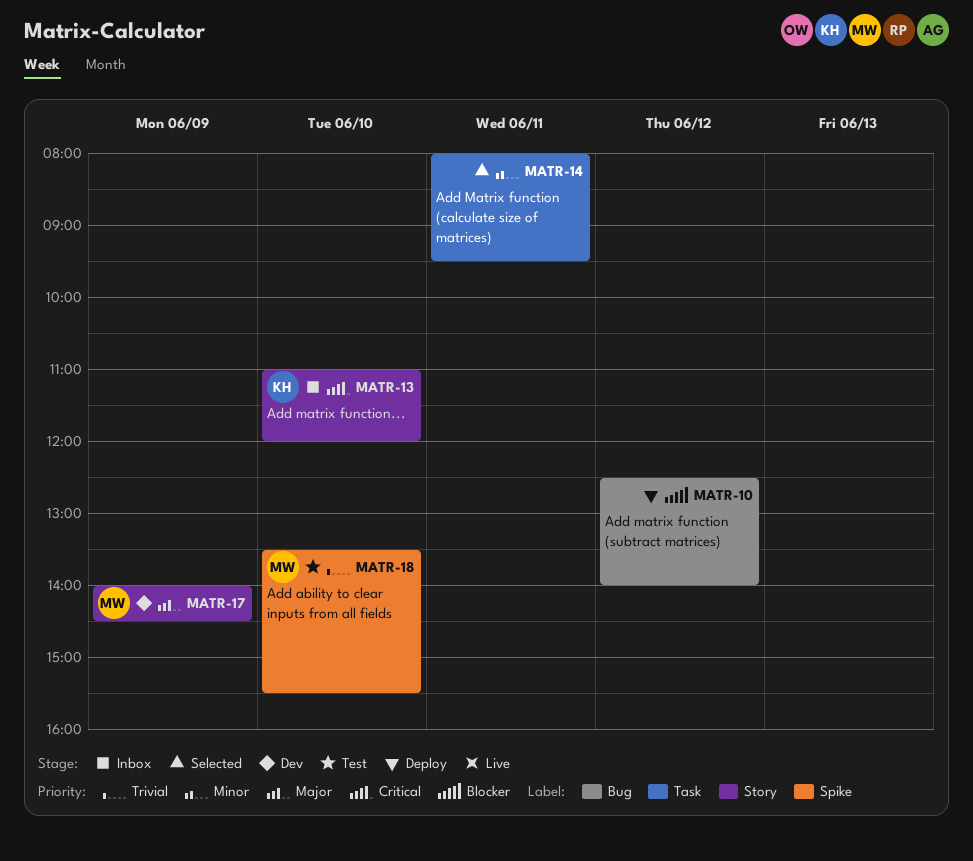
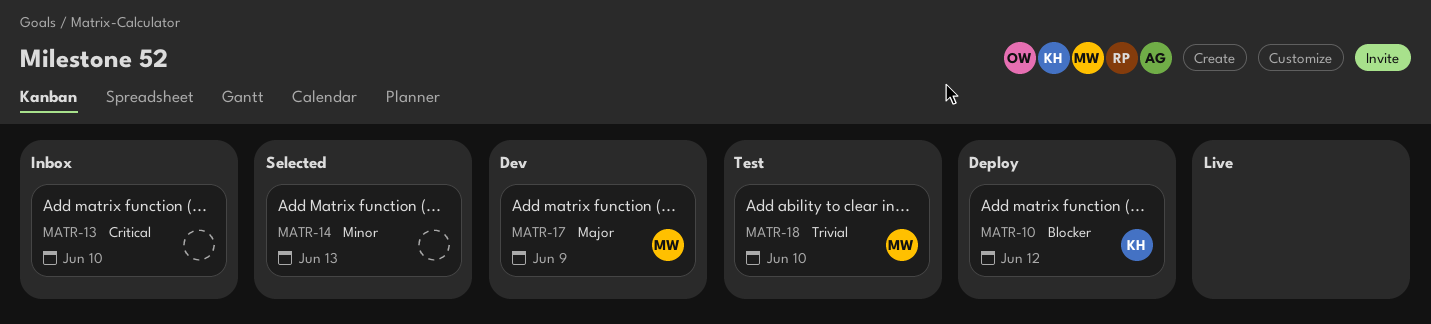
MATR-10, owner: none -> KH
MATR-13, owner: KH -> none
MATR-14, day: Jun 11 -> Jun 13

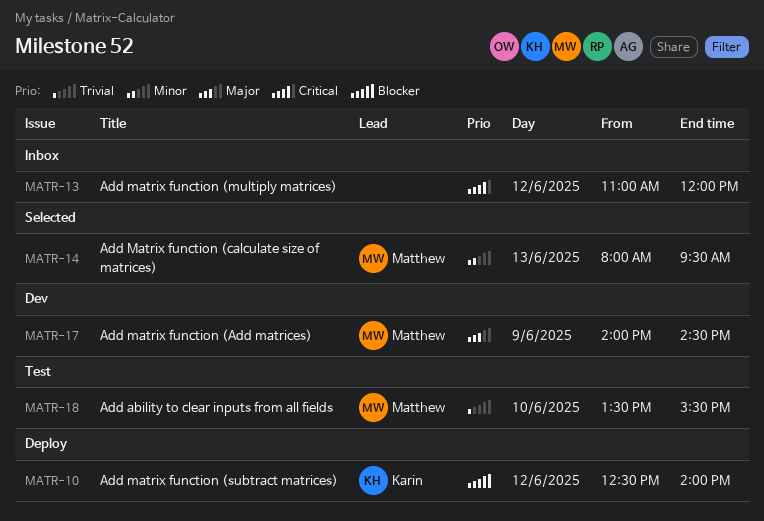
MATR-13, day: Jun 10 -> Jun 12
MATR-14, owner: none -> Matthew

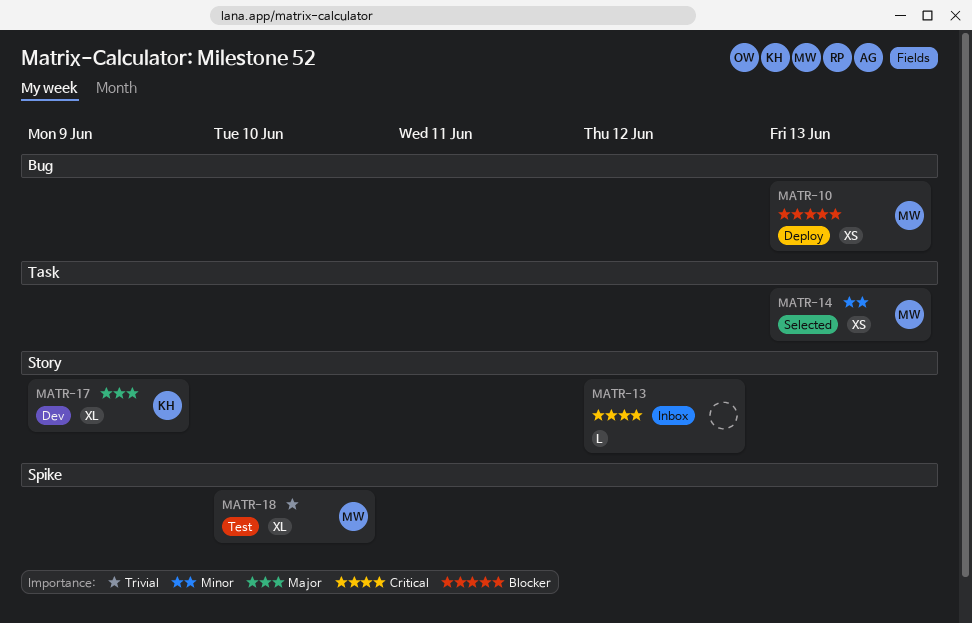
MATR-10, owner: Karin -> Matthew
MATR-10, day: Jun 12 -> Jun 13
MATR-17, owner: Matthew -> Karin

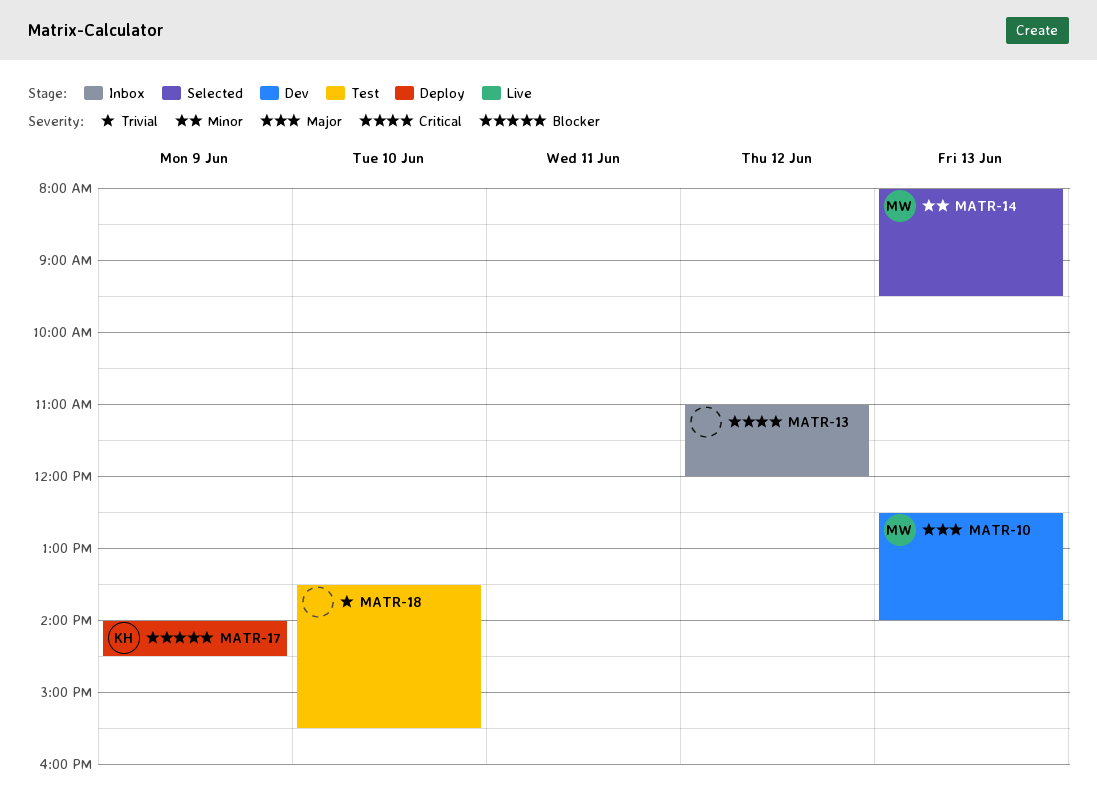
MATR-10, status: Deploy -> Dev
MATR-10, priority: Blocker -> Major
MATR-17, status: Dev -> Deploy
MATR-17, priority: Major -> Blocker
MATR-18, owner: MW -> none

